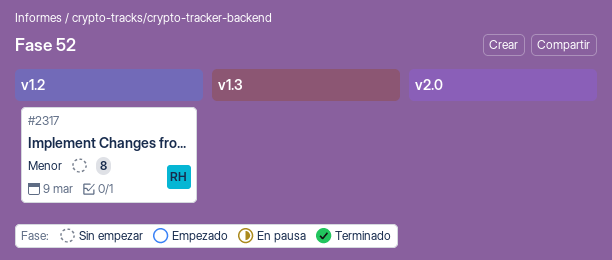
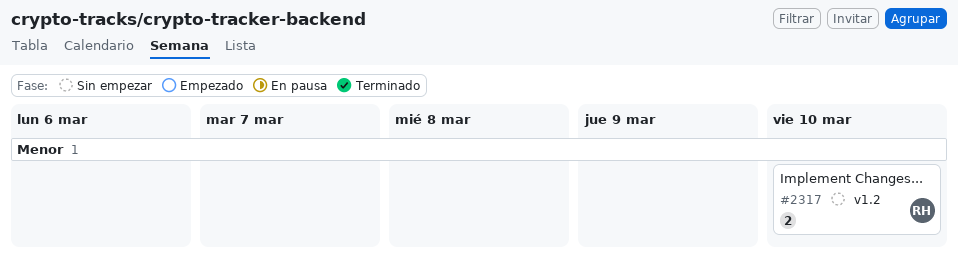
#2317, estimate: 8 -> 2
#2317, due: Mar 9 -> Mar 10

